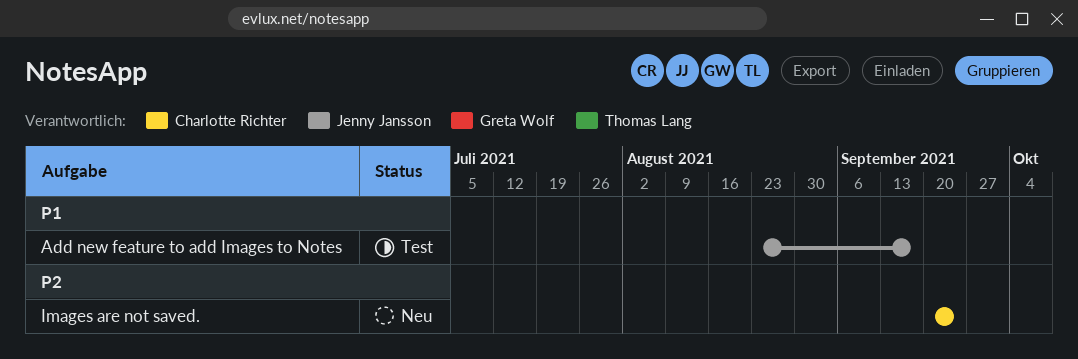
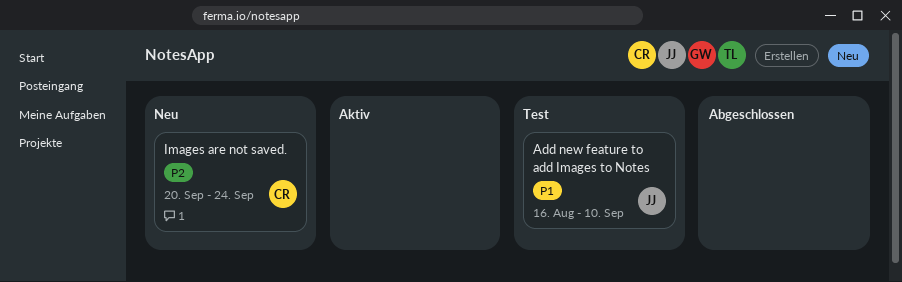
Add new feature to add Images to Notes, start: Aug 23 -> Aug 16
Add new feature to add Images to Notes, due: Sep 17 -> Sep 10

